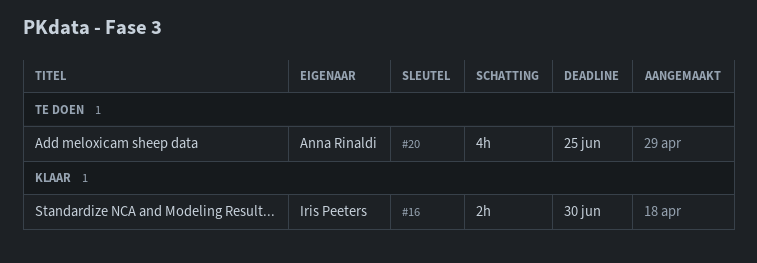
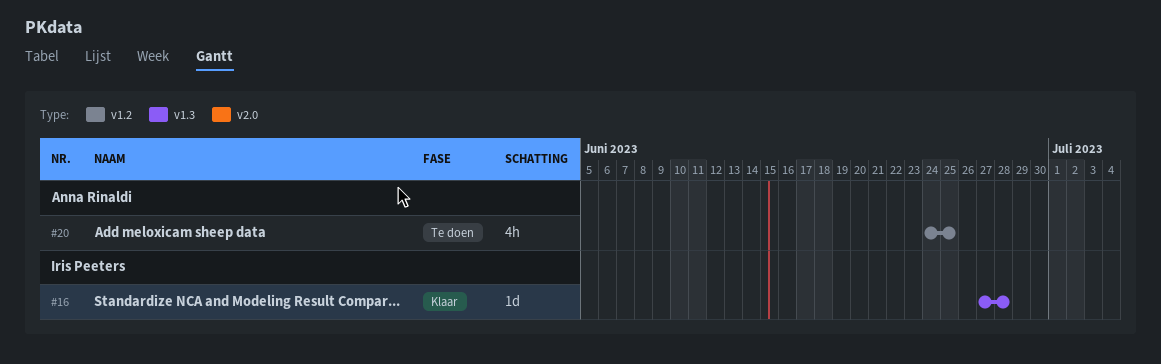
#16, estimate: 2h -> 1d
#16, due: Jun 30 -> Jun 28

